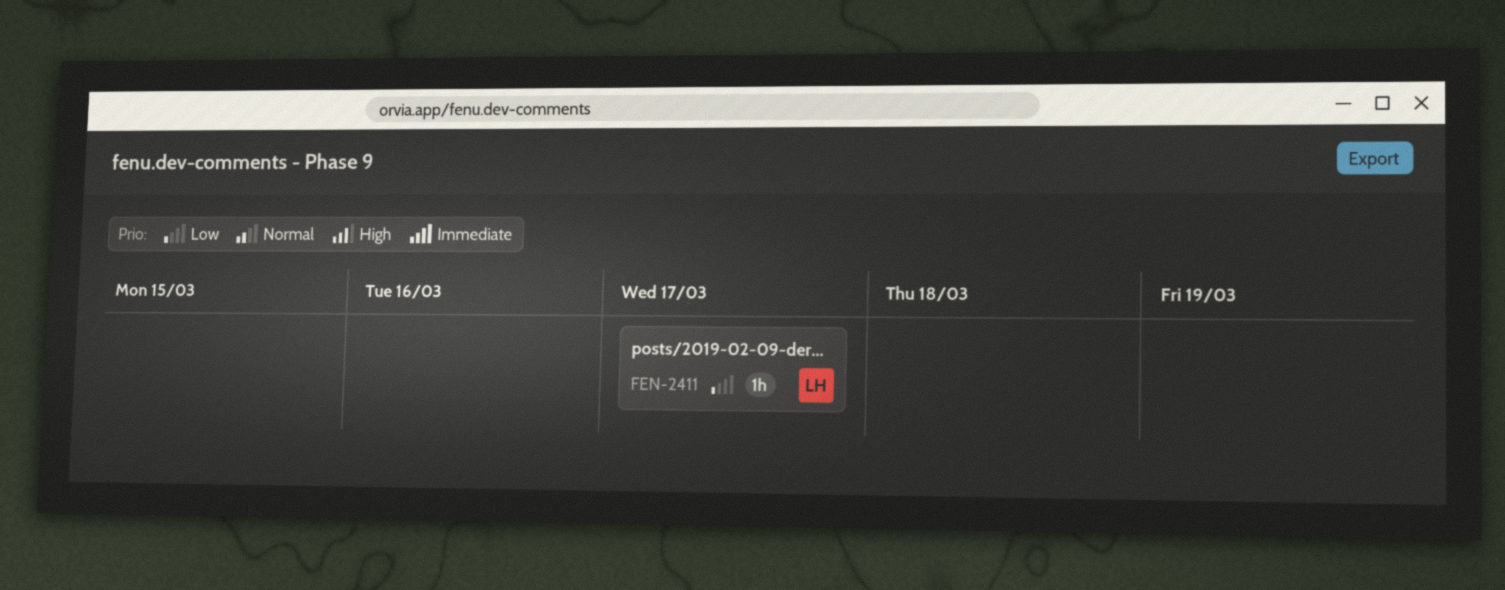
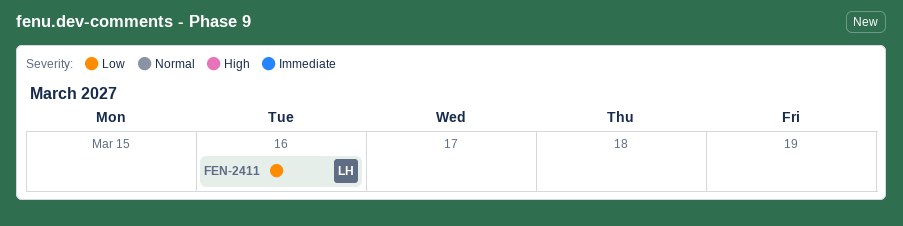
FEN-2411, due: Mar 17 -> Mar 16

